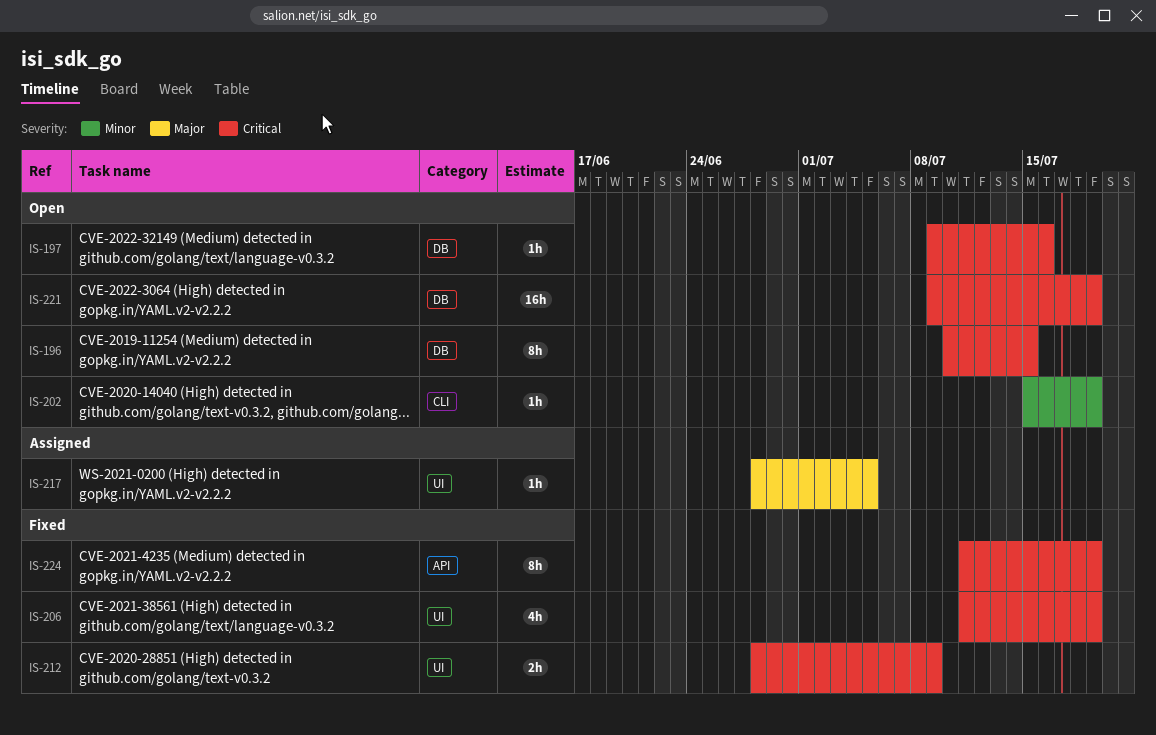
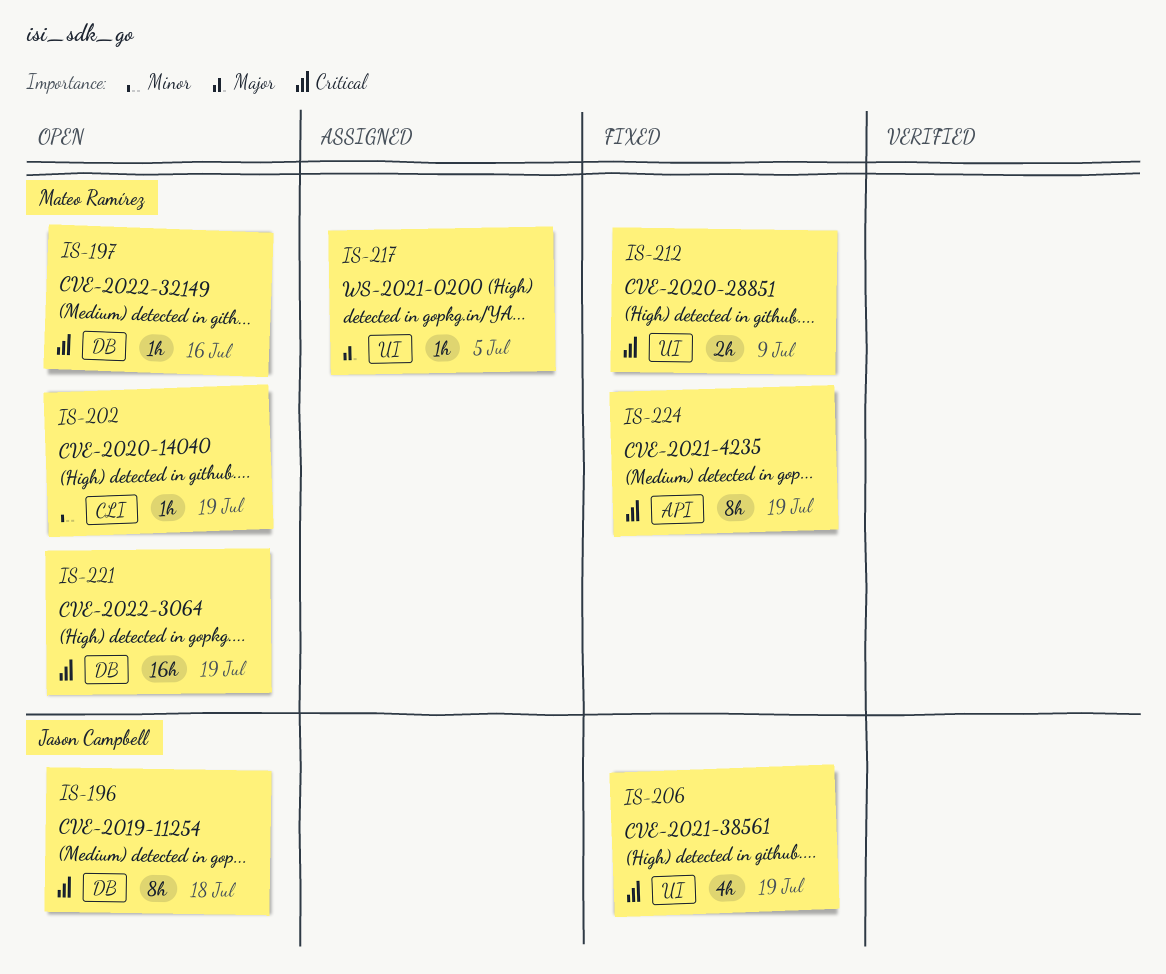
IS-196, due: Jul 15 -> Jul 18

